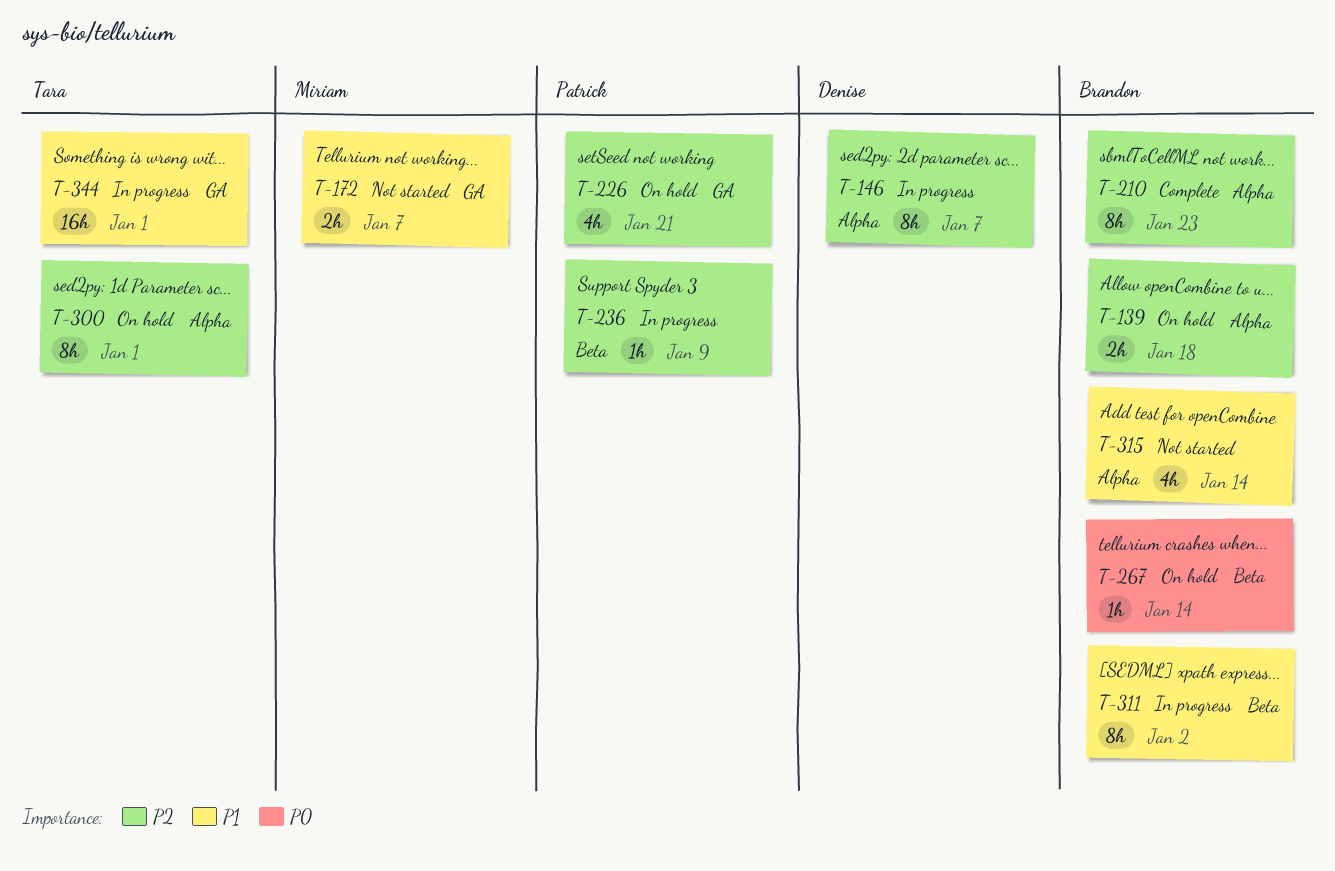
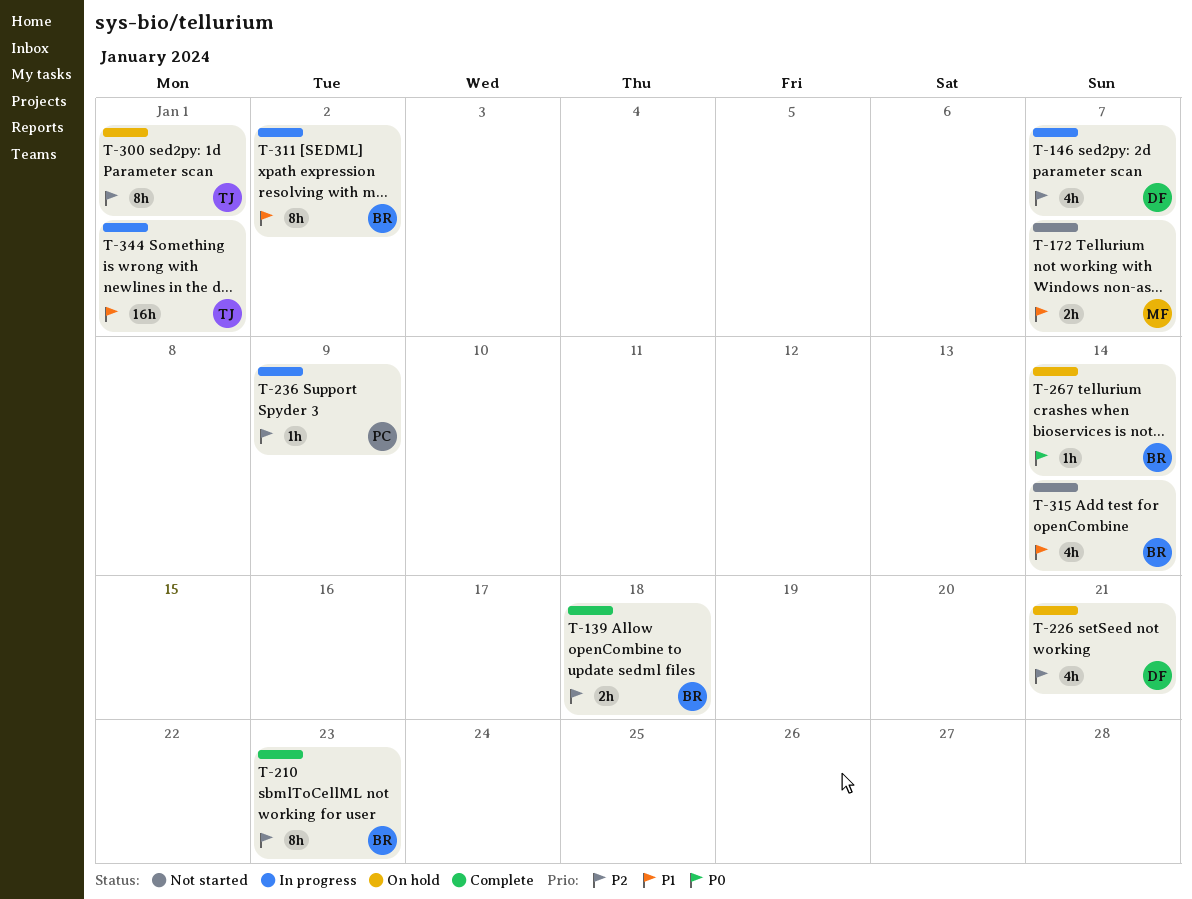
T-139, status: On hold -> Complete
T-146, estimate: 8h -> 4h
T-226, owner: Patrick -> Denise

